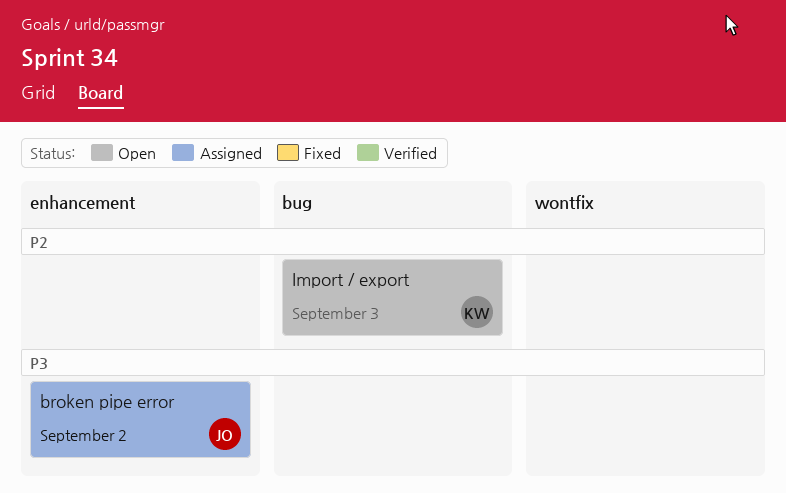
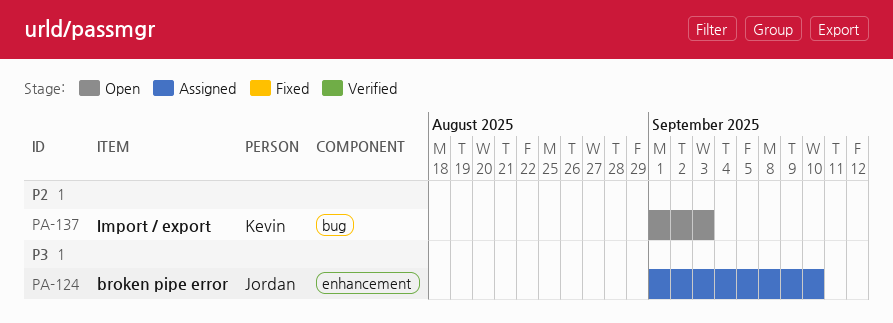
broken pipe error, due: Sep 2 -> Sep 10

